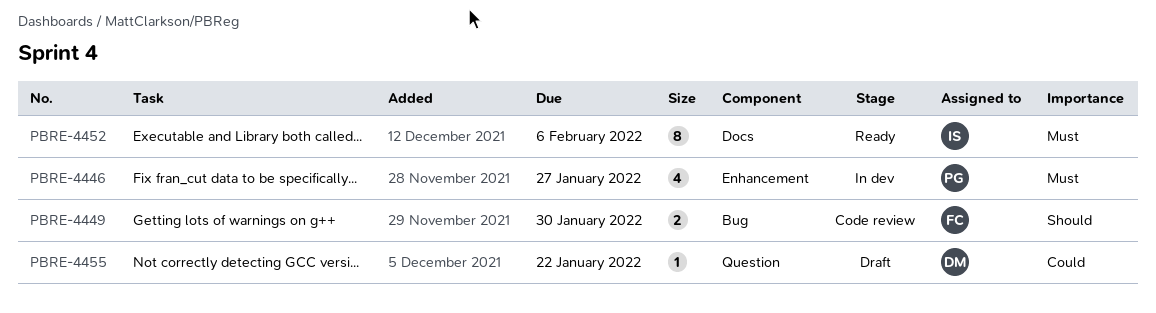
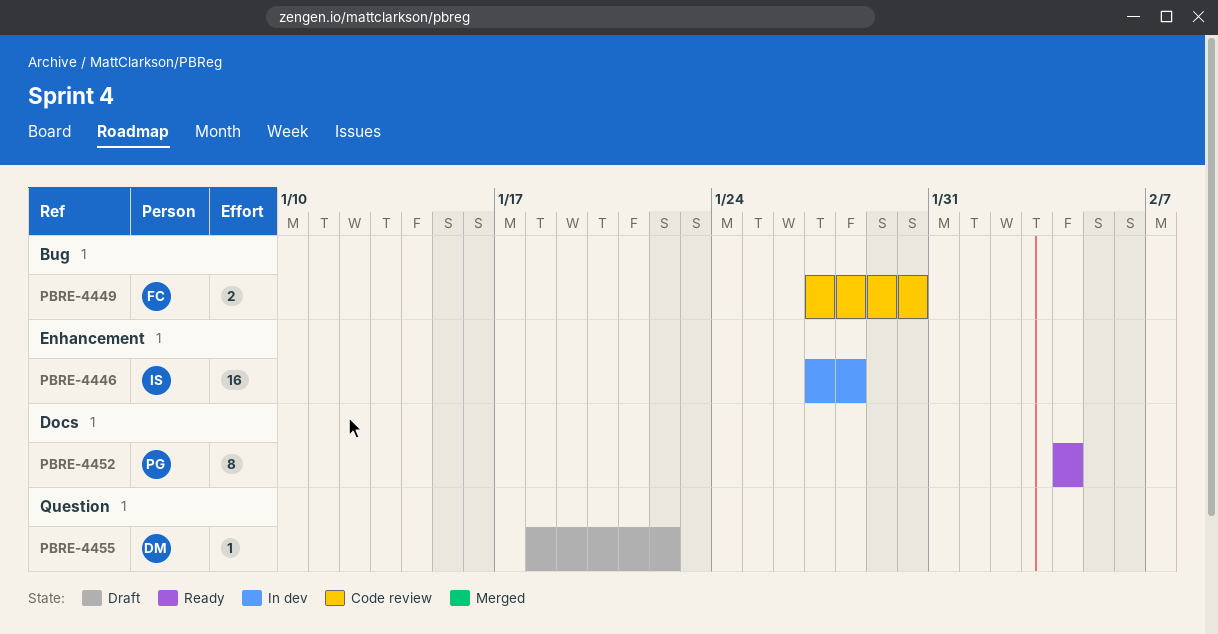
PBRE-4446, owner: PG -> IS
PBRE-4446, estimate: 4 -> 16
PBRE-4446, due: Jan 27 -> Jan 28
PBRE-4452, owner: IS -> PG
PBRE-4452, due: Feb 6 -> Feb 4

